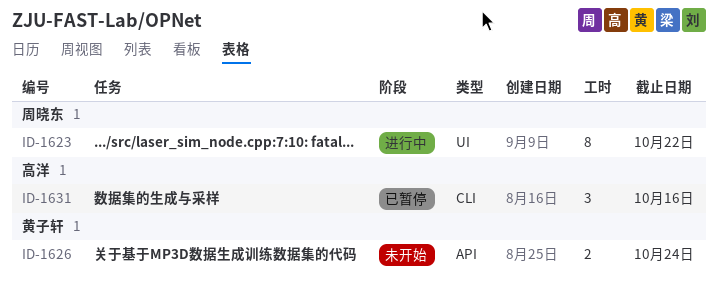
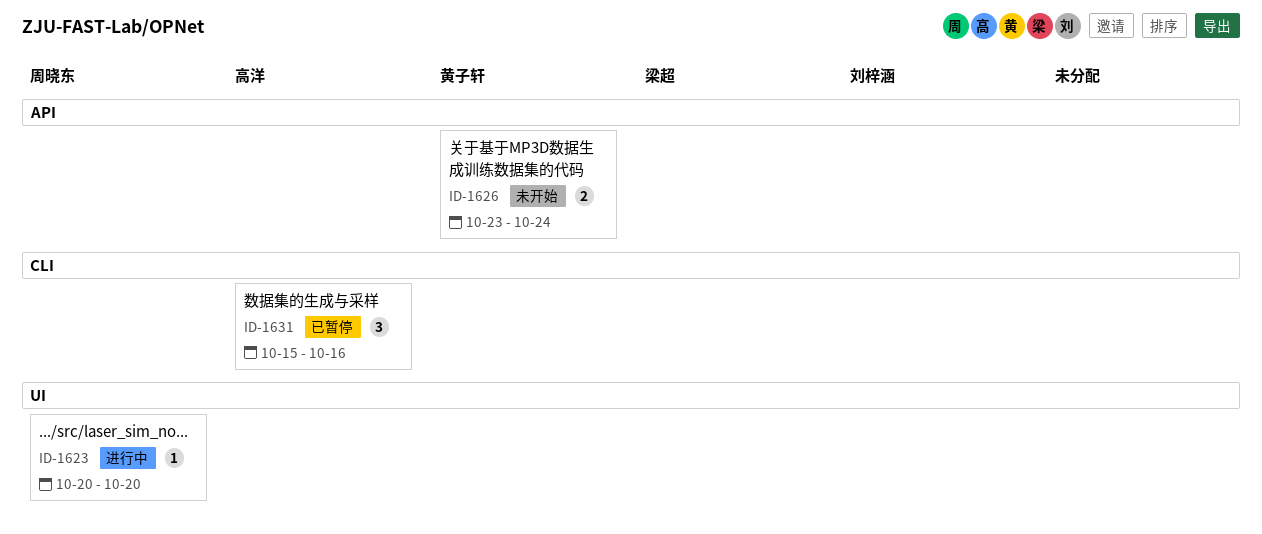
ID-1623, estimate: 8 -> 1
ID-1623, due: Oct 22 -> Oct 20

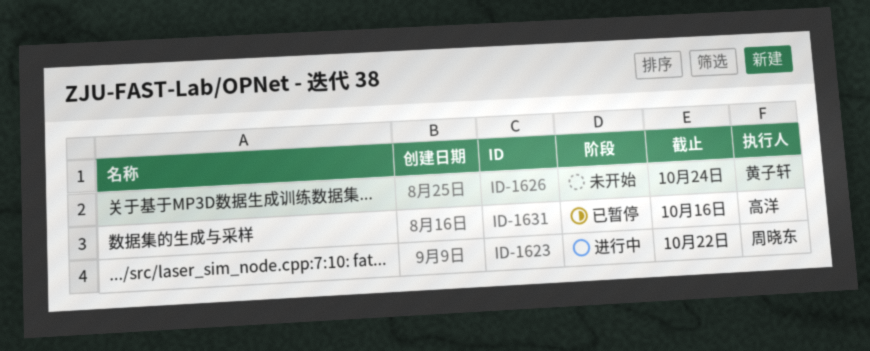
ID-1623, due: Oct 20 -> Oct 22

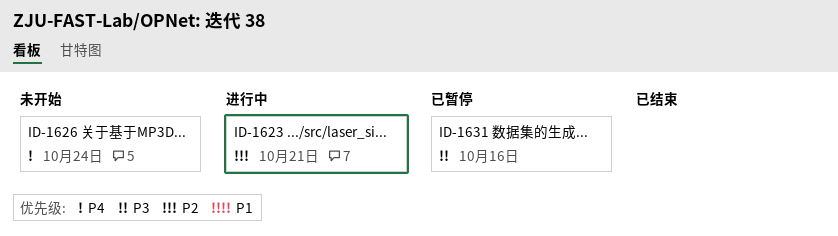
ID-1623, due: Oct 22 -> Oct 21

